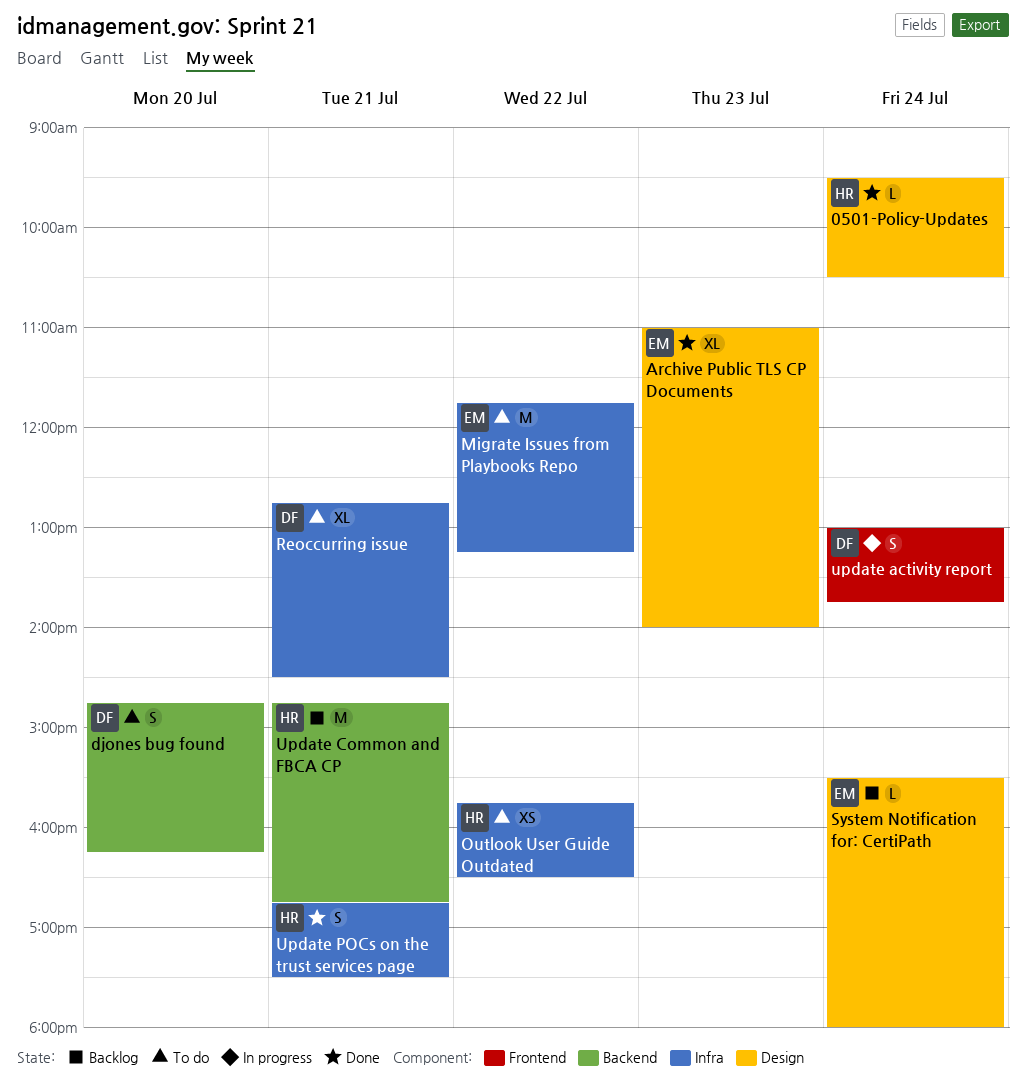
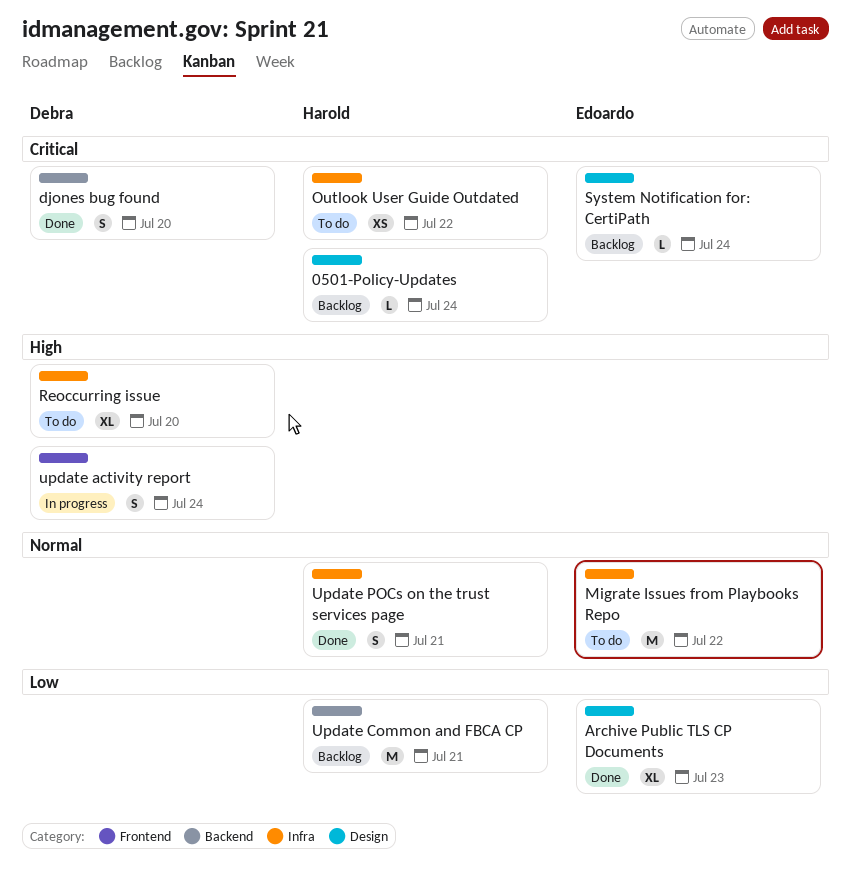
0501-Policy-Updates, status: Done -> Backlog
djones bug found, status: To do -> Done
Reoccurring issue, day: Jul 21 -> Jul 20

